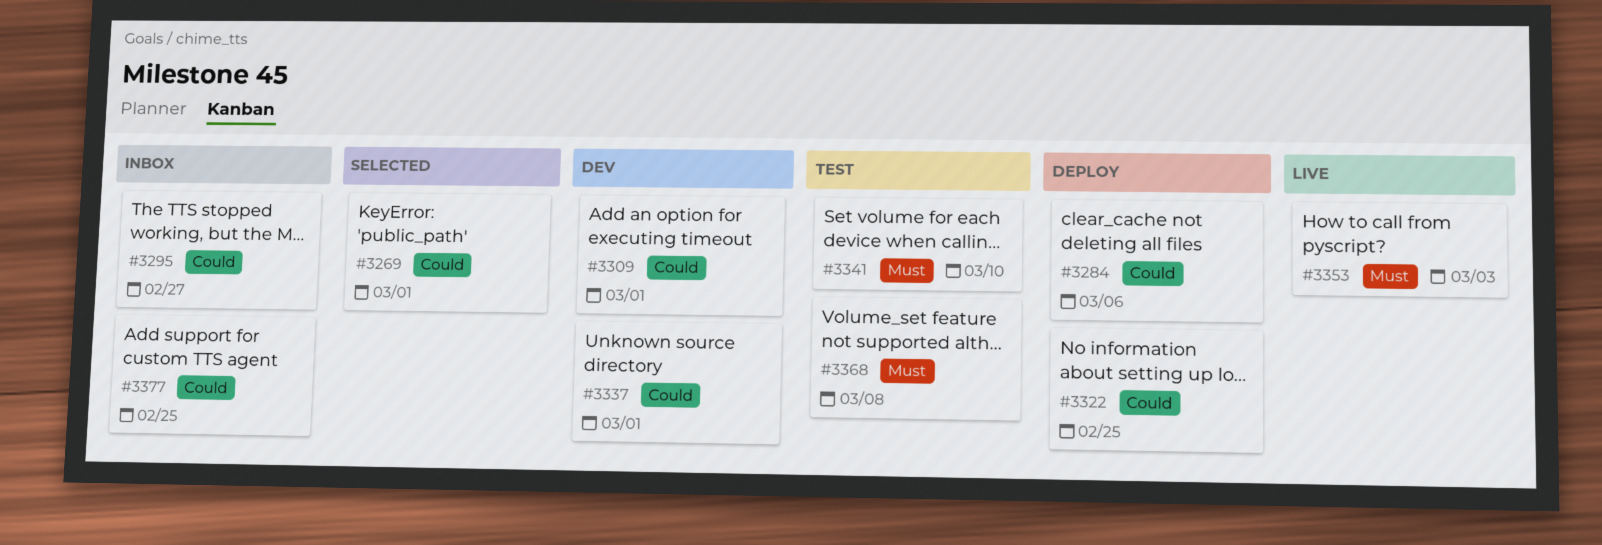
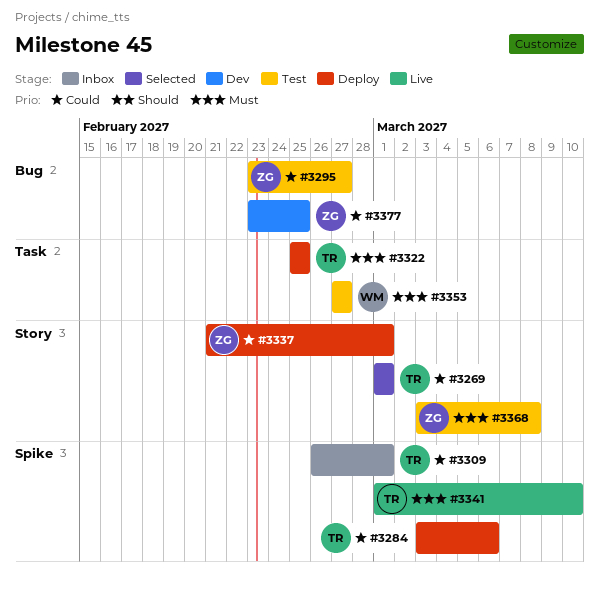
#3295, status: Inbox -> Test
#3309, status: Dev -> Inbox
#3322, priority: Could -> Must
#3337, status: Dev -> Deploy
#3341, status: Test -> Live
#3353, status: Live -> Test
#3353, due: Mar 3 -> Feb 27
#3377, status: Inbox -> Dev

